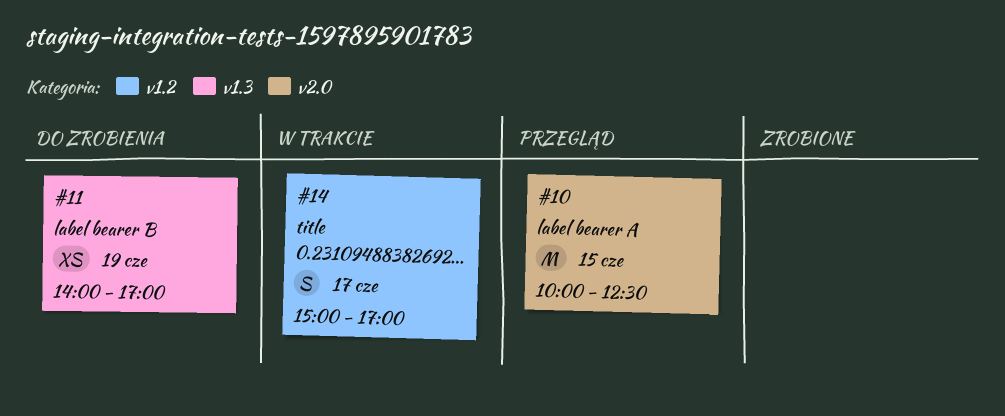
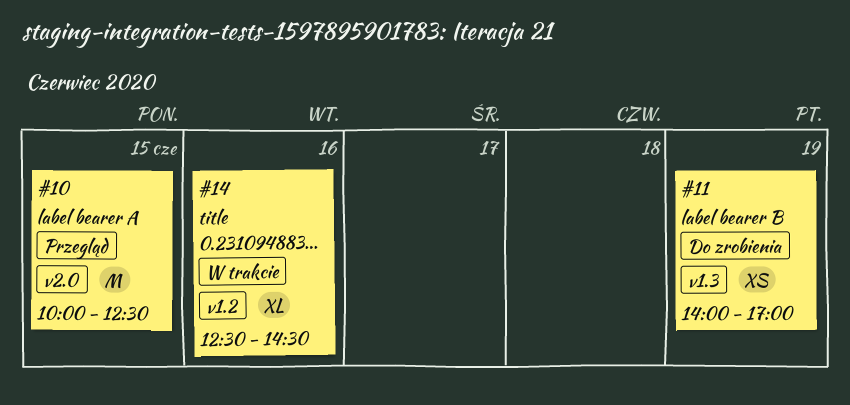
#14, estimate: S -> XL
#14, day: Jun 17 -> Jun 16
#14, begins: 15:00 -> 12:30
#14, ends: 17:00 -> 14:30

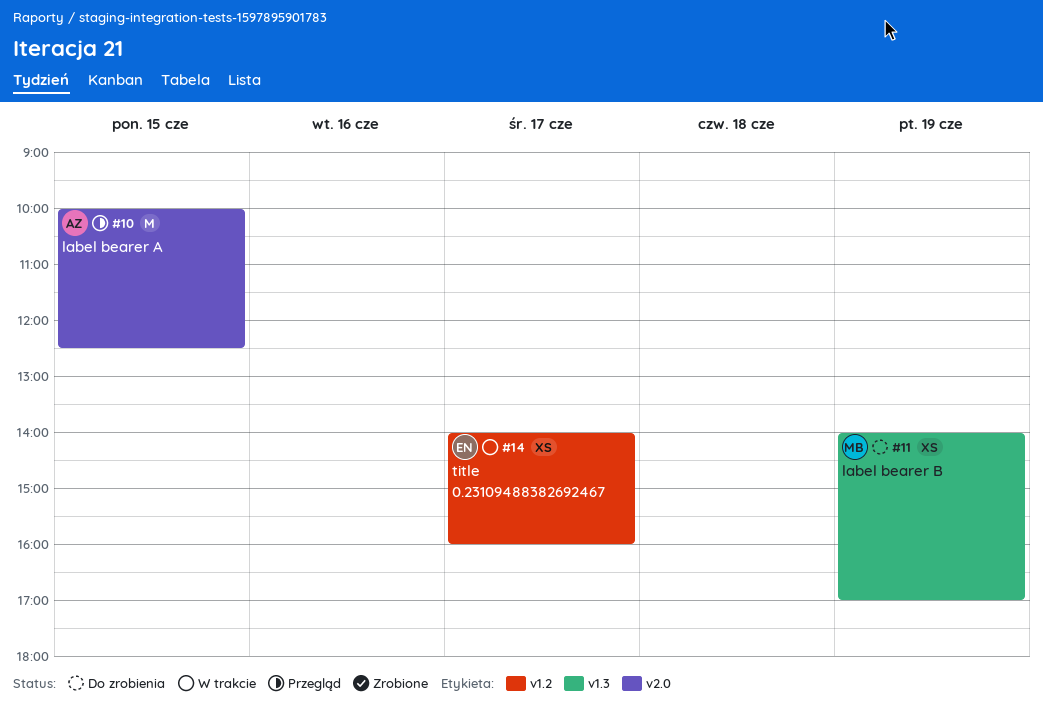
#14, estimate: XL -> XS
#14, day: Jun 16 -> Jun 17
#14, begins: 12:30 -> 14:00
#14, ends: 14:30 -> 16:00

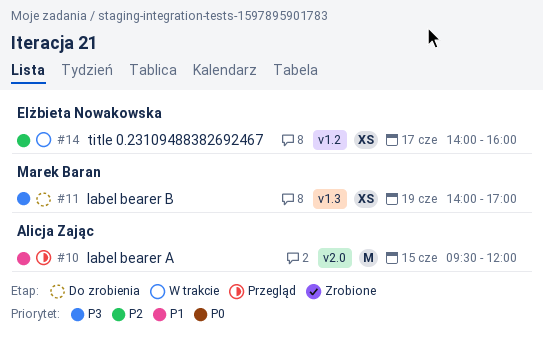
#10, begins: 10:00 -> 09:30
#10, ends: 12:30 -> 12:00

